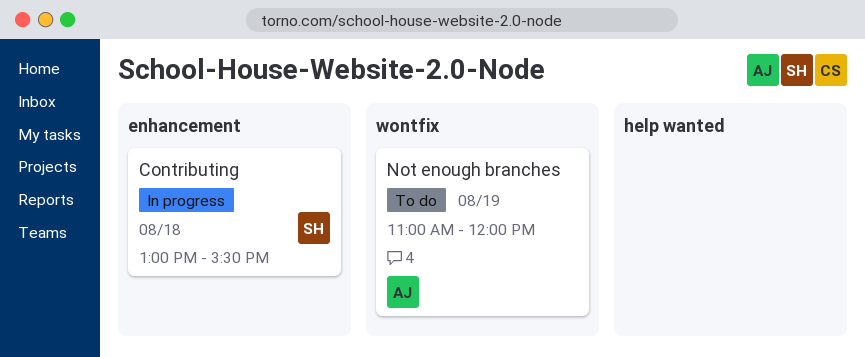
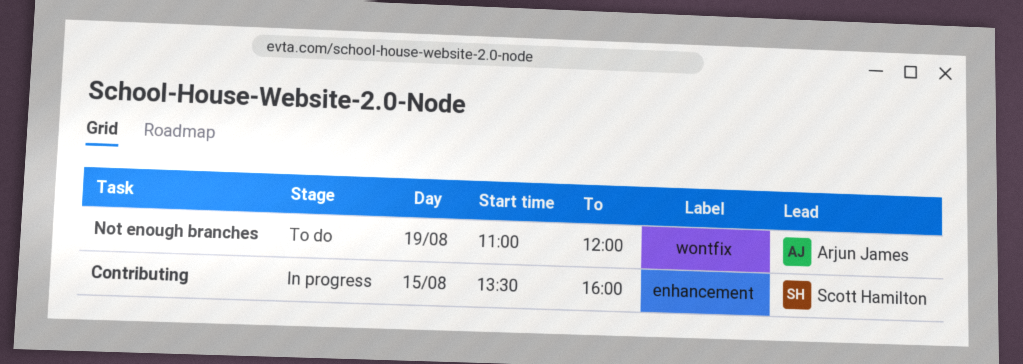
Contributing, day: Aug 18 -> Aug 15
Contributing, begins: 13:00 -> 13:30
Contributing, ends: 15:30 -> 16:00

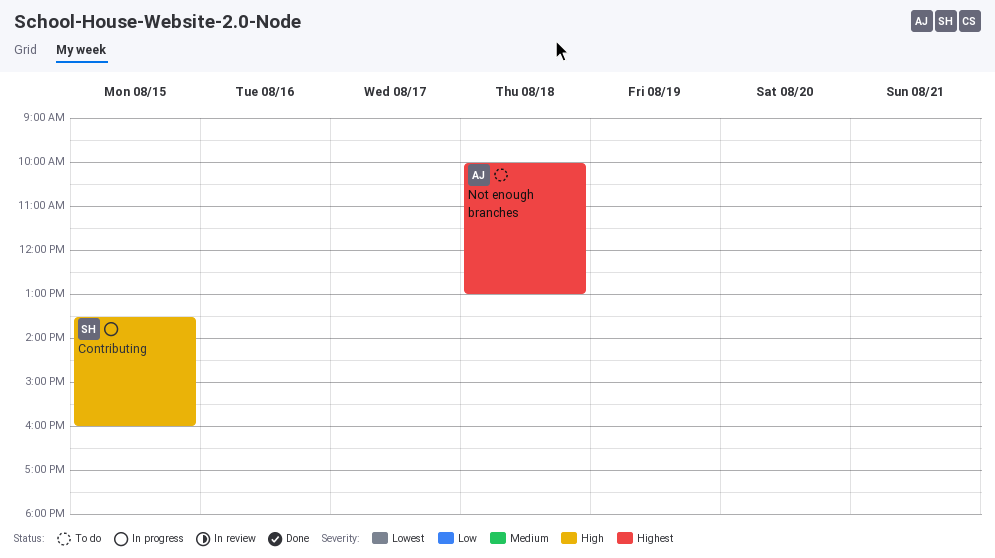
Not enough branches, day: Aug 19 -> Aug 18
Not enough branches, begins: 11:00 -> 10:00
Not enough branches, ends: 12:00 -> 13:00

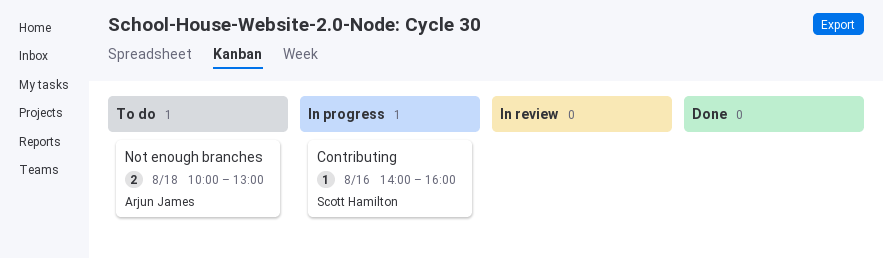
Contributing, day: Aug 15 -> Aug 16
Contributing, begins: 13:30 -> 14:00

